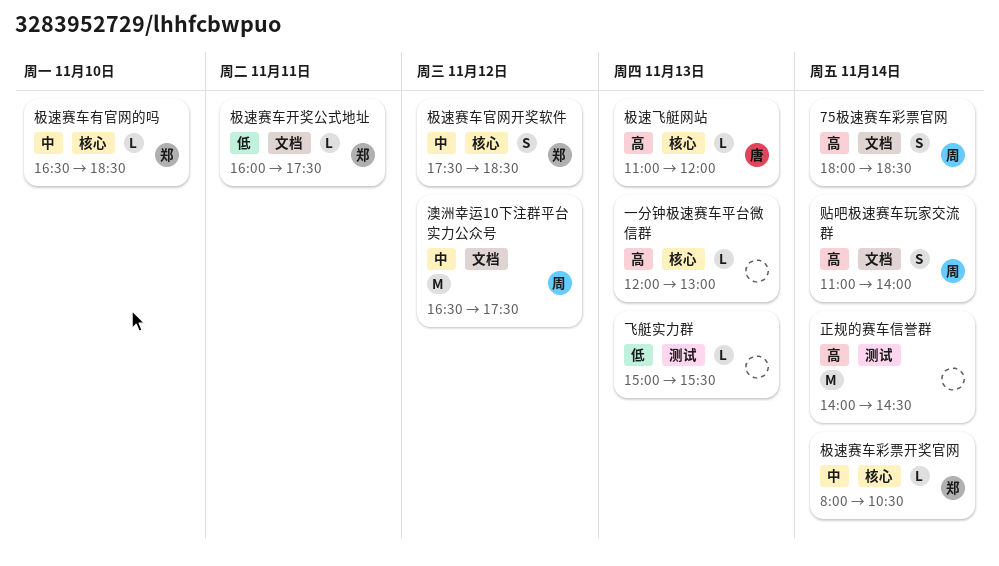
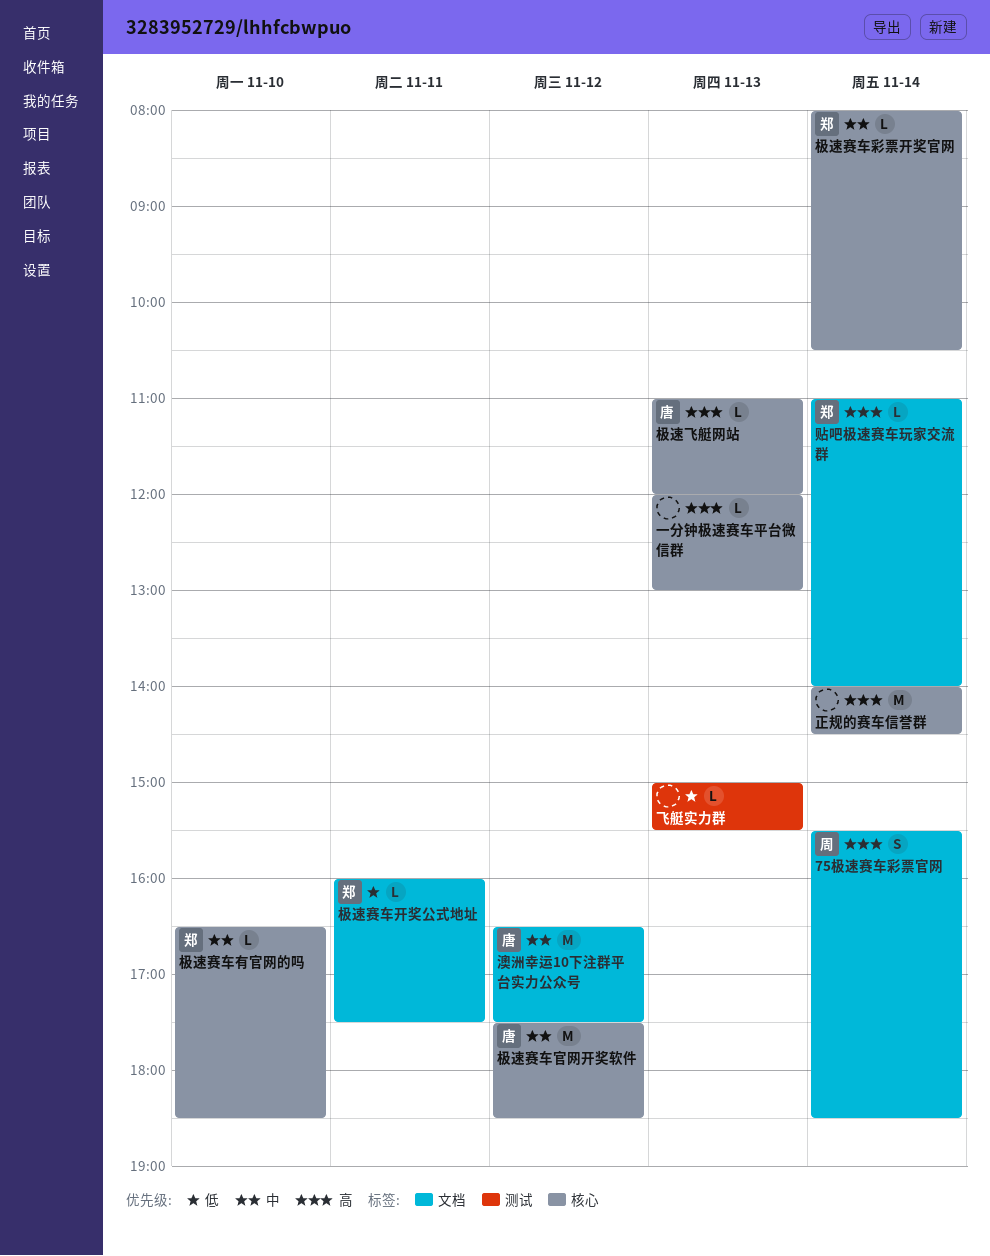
75极速赛车彩票官网, begins: 18:00 -> 15:30
极速赛车官网开奖软件, owner: 郑 -> 唐
极速赛车官网开奖软件, estimate: S -> M
正规的赛车信誉群, label: 测试 -> 核心
澳洲幸运10下注群平台实力公众号, owner: 周 -> 唐
贴吧极速赛车玩家交流群, owner: 周 -> 郑
贴吧极速赛车玩家交流群, estimate: S -> L

